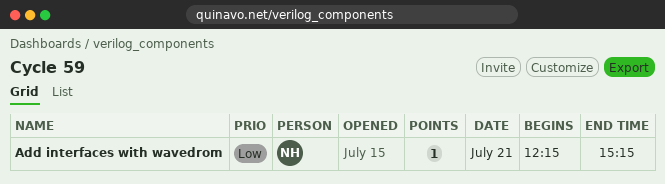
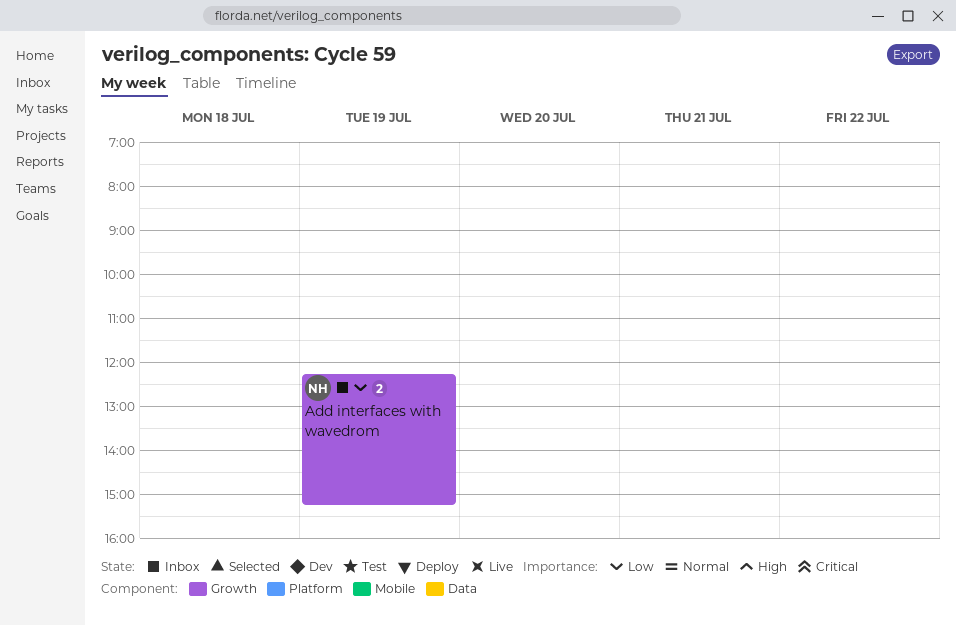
Add interfaces with wavedrom, estimate: 1 -> 2
Add interfaces with wavedrom, day: Jul 21 -> Jul 19

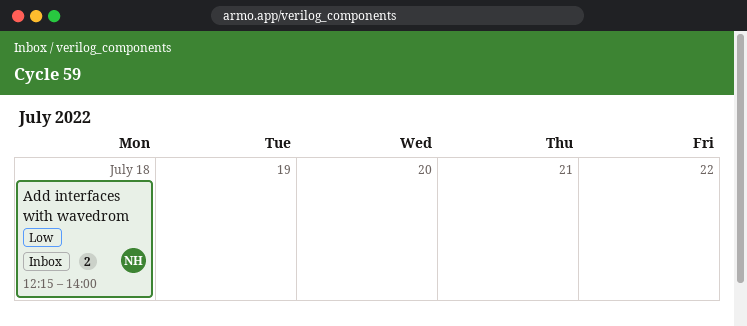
Add interfaces with wavedrom, day: Jul 19 -> Jul 18
Add interfaces with wavedrom, ends: 15:15 -> 14:00

